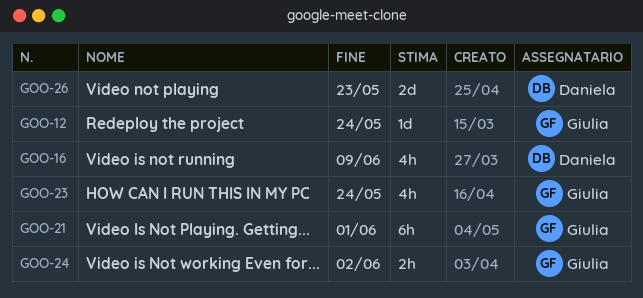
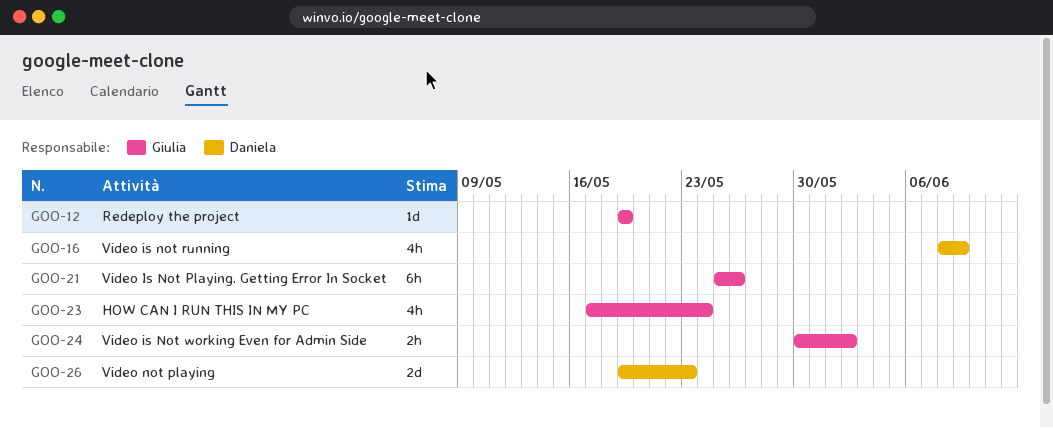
GOO-12, due: May 24 -> May 19
GOO-21, due: Jun 1 -> May 26

